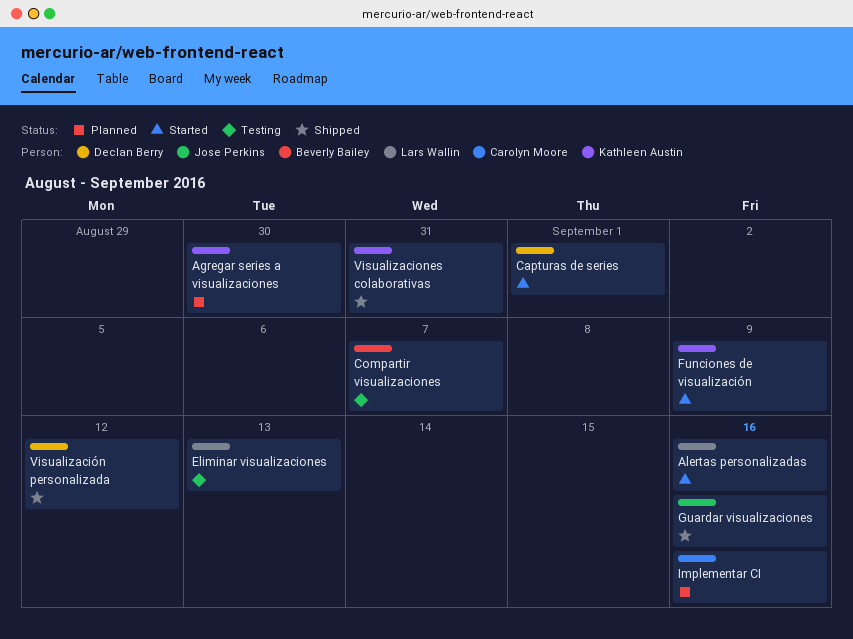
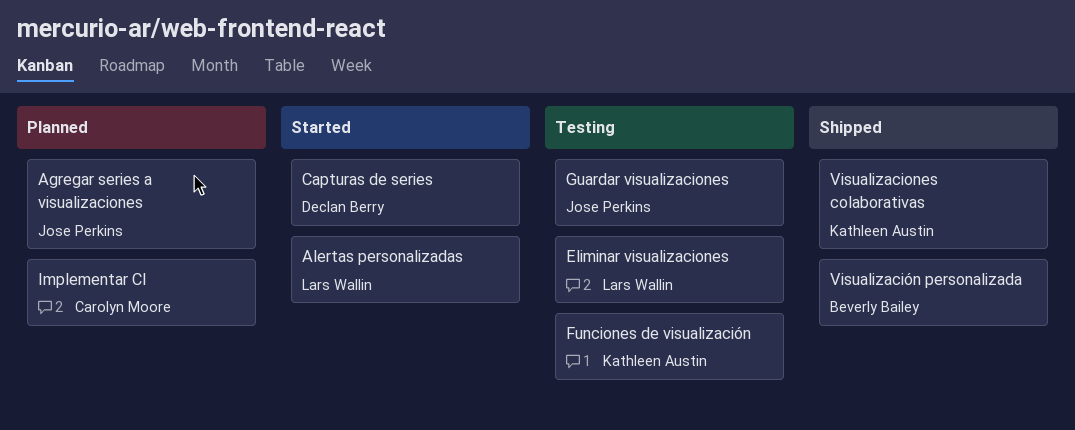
Agregar series a visualizaciones, owner: Kathleen Austin -> Jose Perkins
Compartir visualizaciones: present -> none
Funciones de visualización, status: Started -> Testing
Guardar visualizaciones, status: Shipped -> Testing
Visualización personalizada, owner: Declan Berry -> Beverly Bailey

